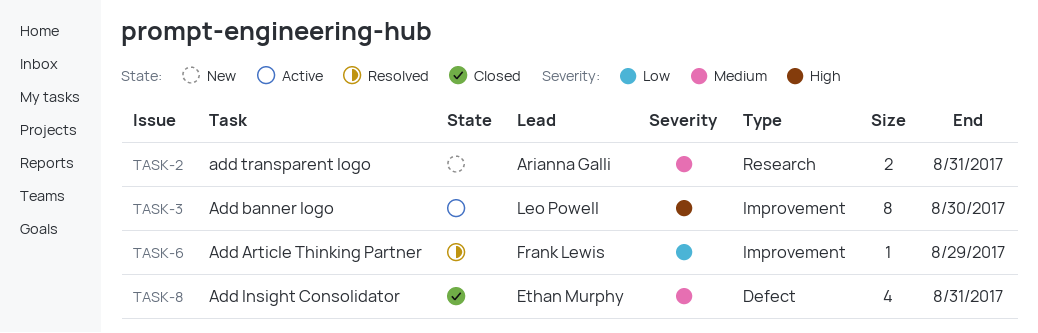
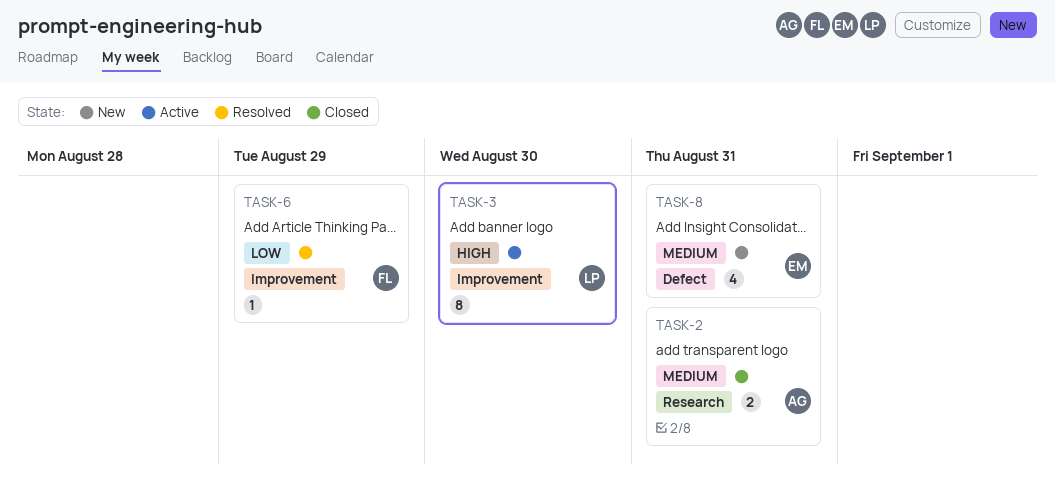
TASK-2, status: New -> Closed
TASK-8, status: Closed -> New

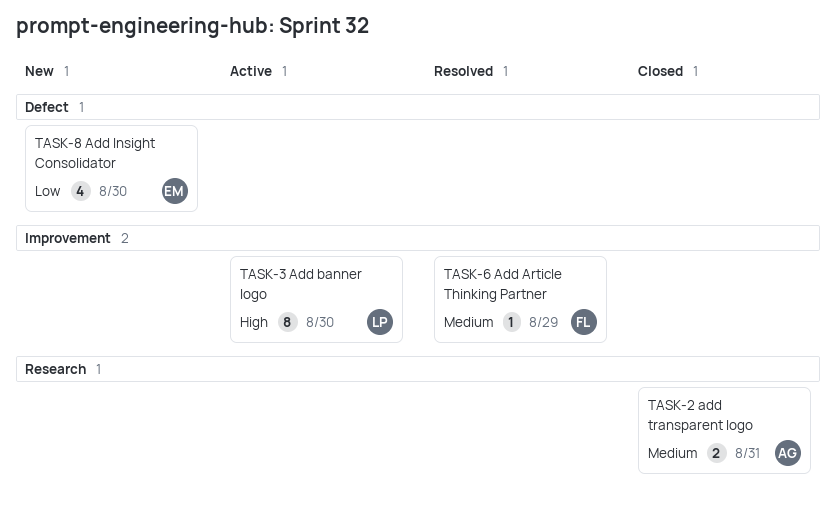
TASK-6, priority: Low -> Medium
TASK-8, priority: Medium -> Low
TASK-8, due: Aug 31 -> Aug 30

